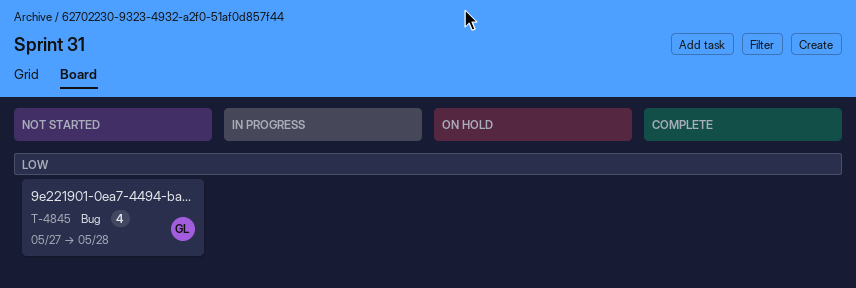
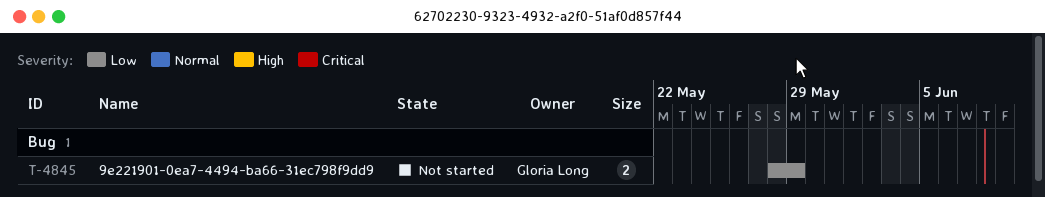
T-4845, estimate: 4 -> 2
T-4845, start: May 27 -> May 28
T-4845, due: May 28 -> May 29

